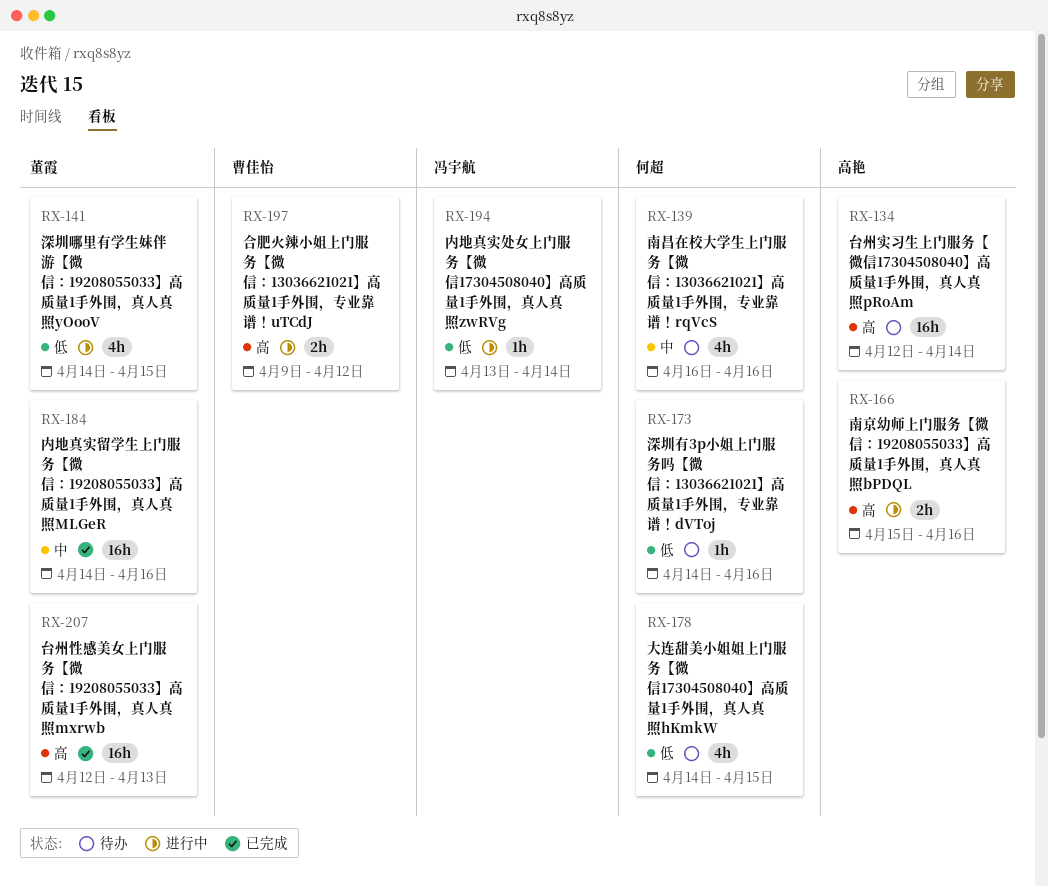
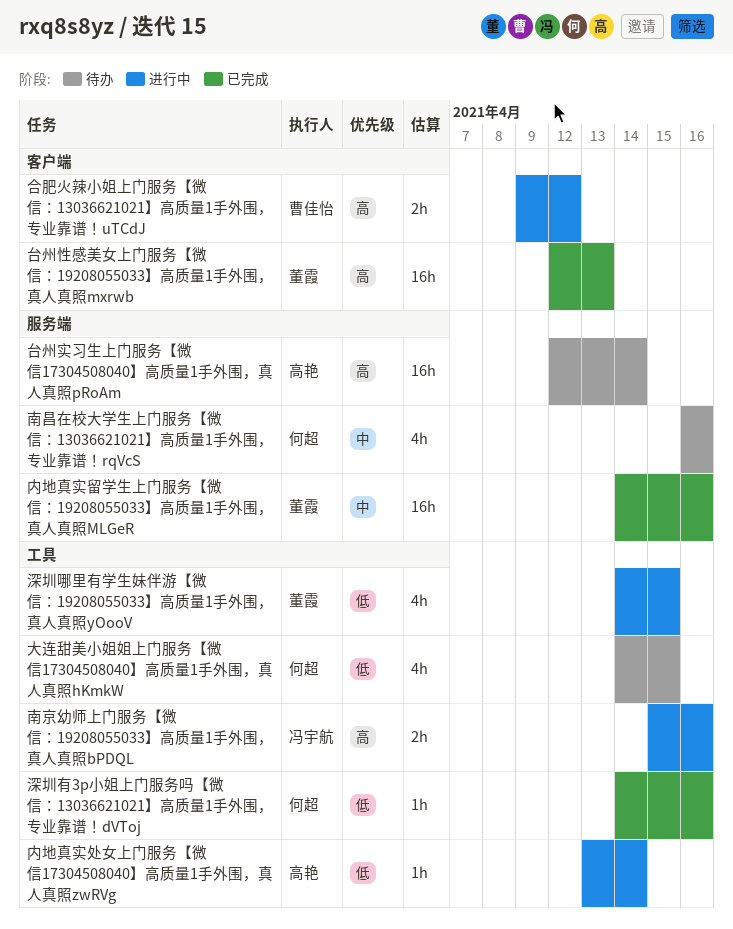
内地真实处女上门服务【微信17304508040】高质量1手外围，真人真照zwRVg, owner: 冯宇航 -> 高艳
南京幼师上门服务【微信：19208055033】高质量1手外围，真人真照bPDQL, owner: 高艳 -> 冯宇航
深圳有3p小姐上门服务吗【微信：13036621021】高质量1手外围，专业靠谱！dVToj, status: 待办 -> 已完成

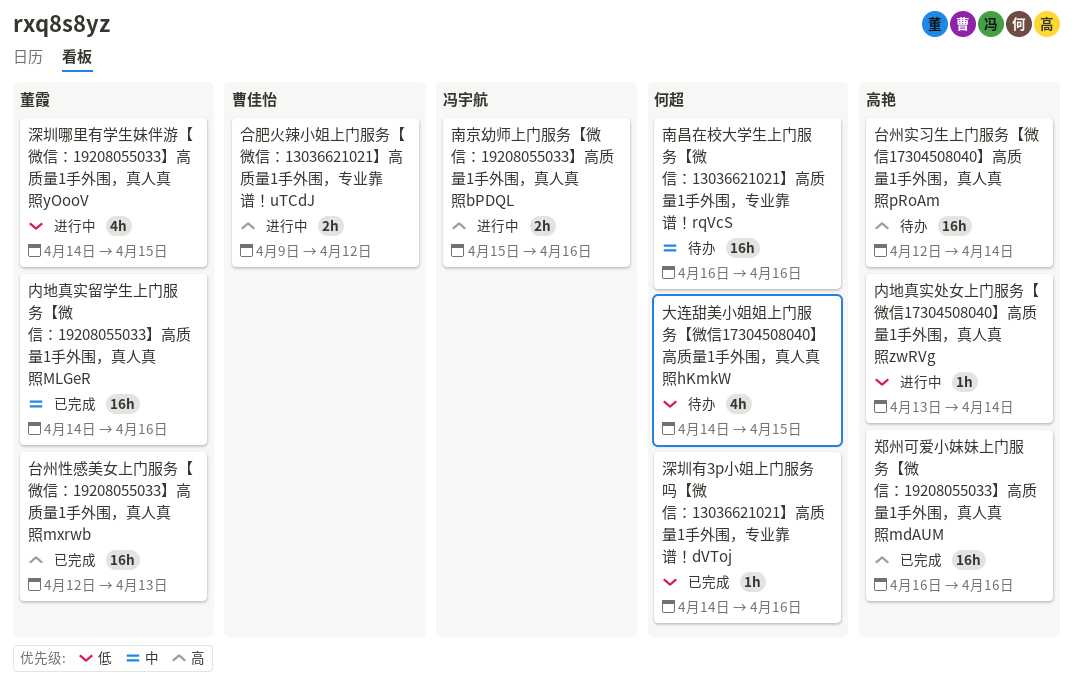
南昌在校大学生上门服务【微信：13036621021】高质量1手外围，专业靠谱！rqVcS, estimate: 4h -> 16h
郑州可爱小妹妹上门服务【微信：19208055033】高质量1手外围，真人真照mdAUM: none -> present

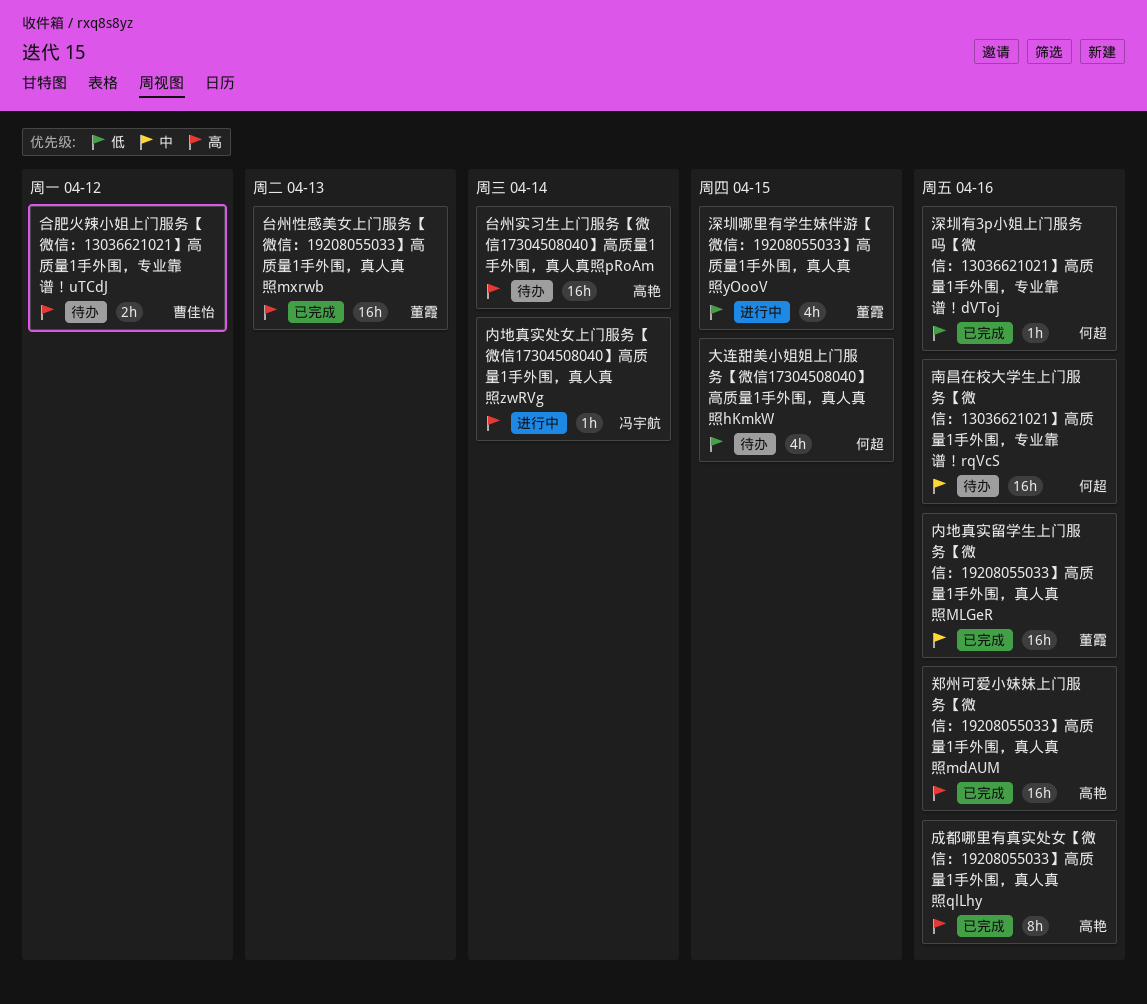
内地真实处女上门服务【微信17304508040】高质量1手外围，真人真照zwRVg, owner: 高艳 -> 冯宇航
内地真实处女上门服务【微信17304508040】高质量1手外围，真人真照zwRVg, priority: 低 -> 高
南京幼师上门服务【微信：19208055033】高质量1手外围，真人真照bPDQL: present -> none
合肥火辣小姐上门服务【微信：13036621021】高质量1手外围，专业靠谱！uTCdJ, status: 进行中 -> 待办
成都哪里有真实处女【微信：19208055033】高质量1手外围，真人真照qlLhy: none -> present

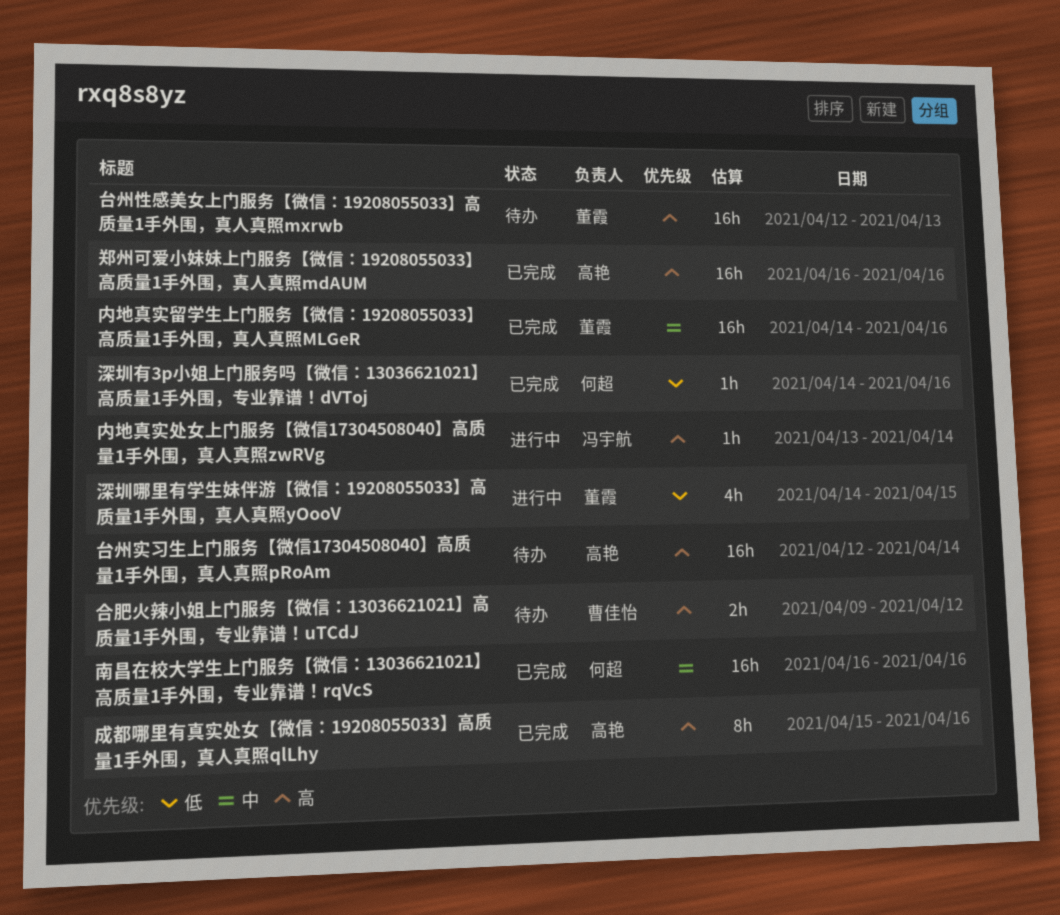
南昌在校大学生上门服务【微信：13036621021】高质量1手外围，专业靠谱！rqVcS, status: 待办 -> 已完成
台州性感美女上门服务【微信：19208055033】高质量1手外围，真人真照mxrwb, status: 已完成 -> 待办
大连甜美小姐姐上门服务【微信17304508040】高质量1手外围，真人真照hKmkW: present -> none

